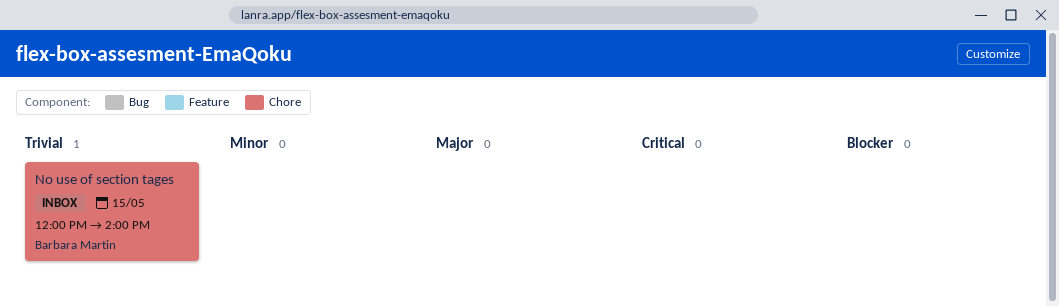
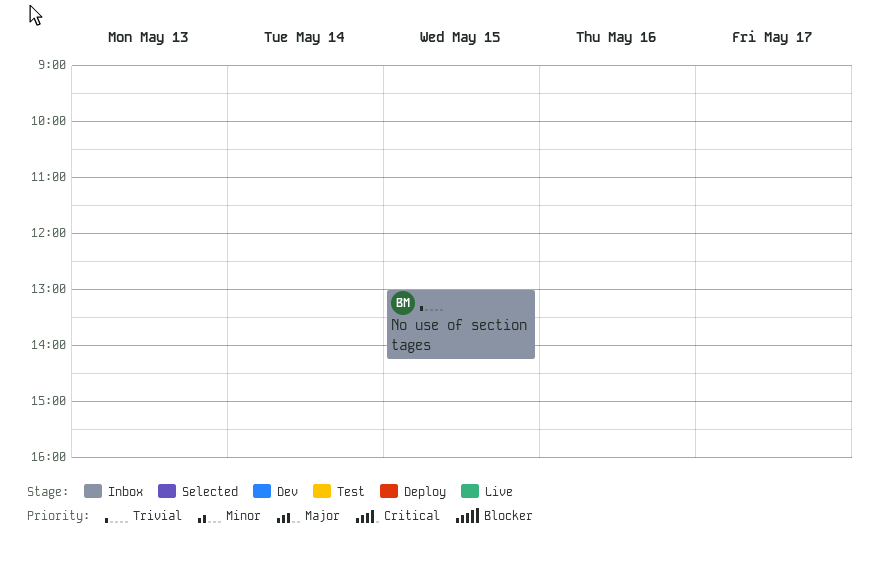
No use of section tages, begins: 12:00 -> 13:00
No use of section tages, ends: 14:00 -> 14:15

